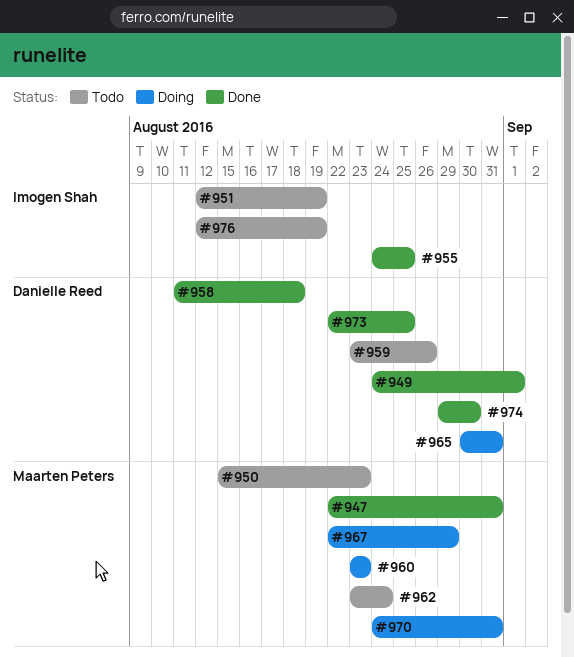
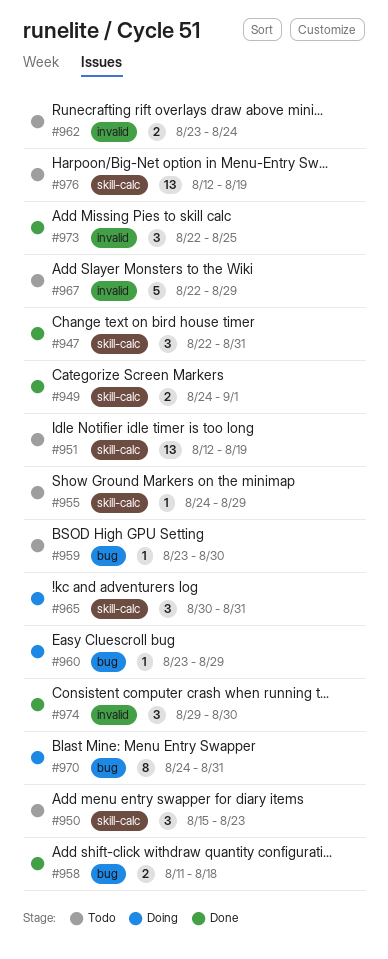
#955, status: Done -> Todo
#955, due: Aug 25 -> Aug 29
#959, due: Aug 26 -> Aug 30
#960, due: Aug 23 -> Aug 29
#967, status: Doing -> Todo

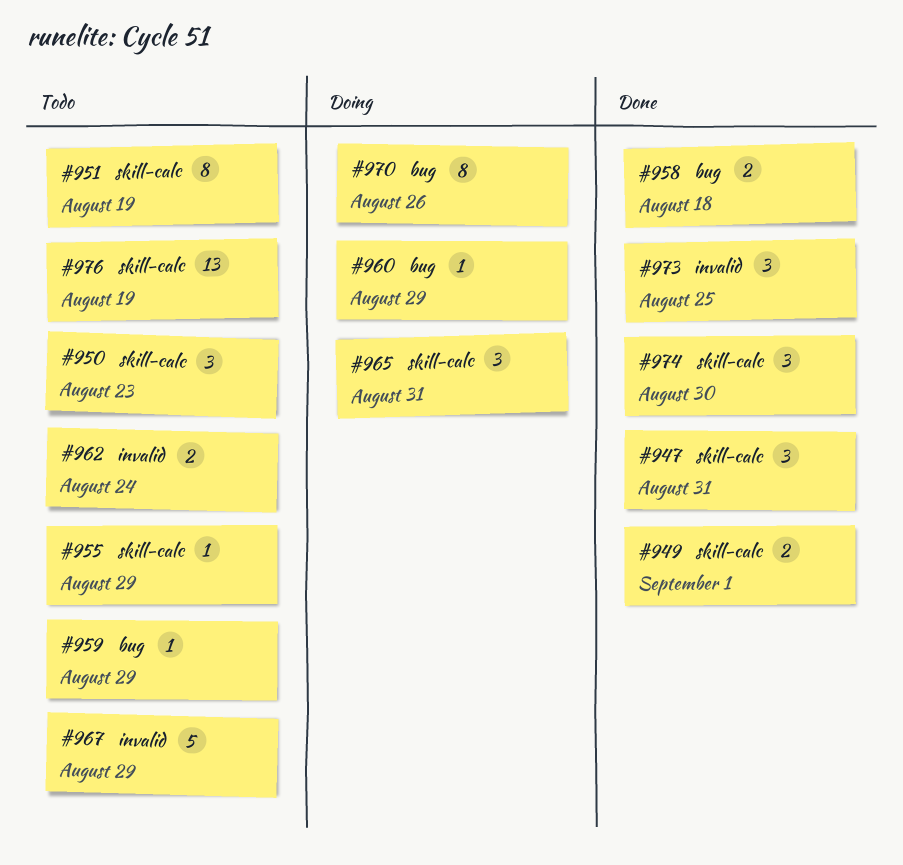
#951, estimate: 13 -> 8
#959, due: Aug 30 -> Aug 29
#970, due: Aug 31 -> Aug 26
#974, label: invalid -> skill-calc

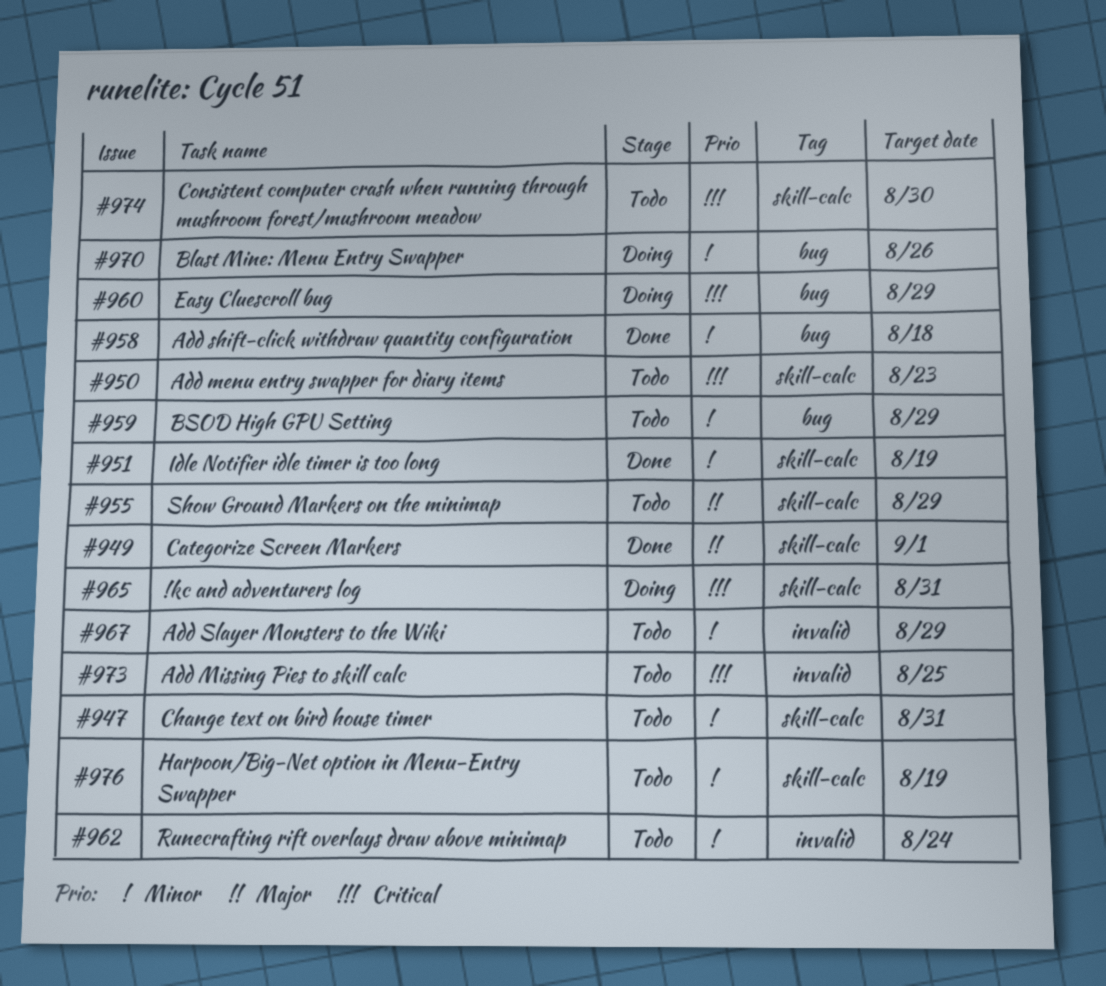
#947, status: Done -> Todo
#951, status: Todo -> Done
#973, status: Done -> Todo
#974, status: Done -> Todo

